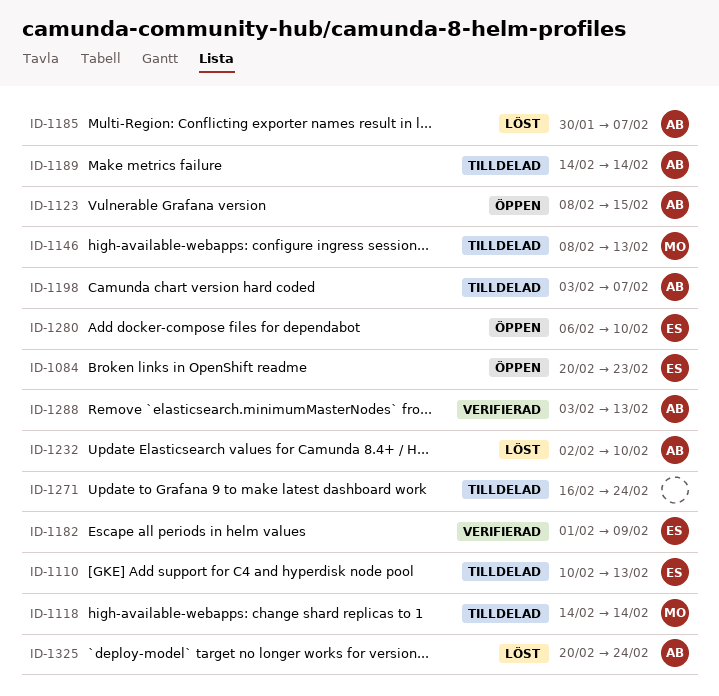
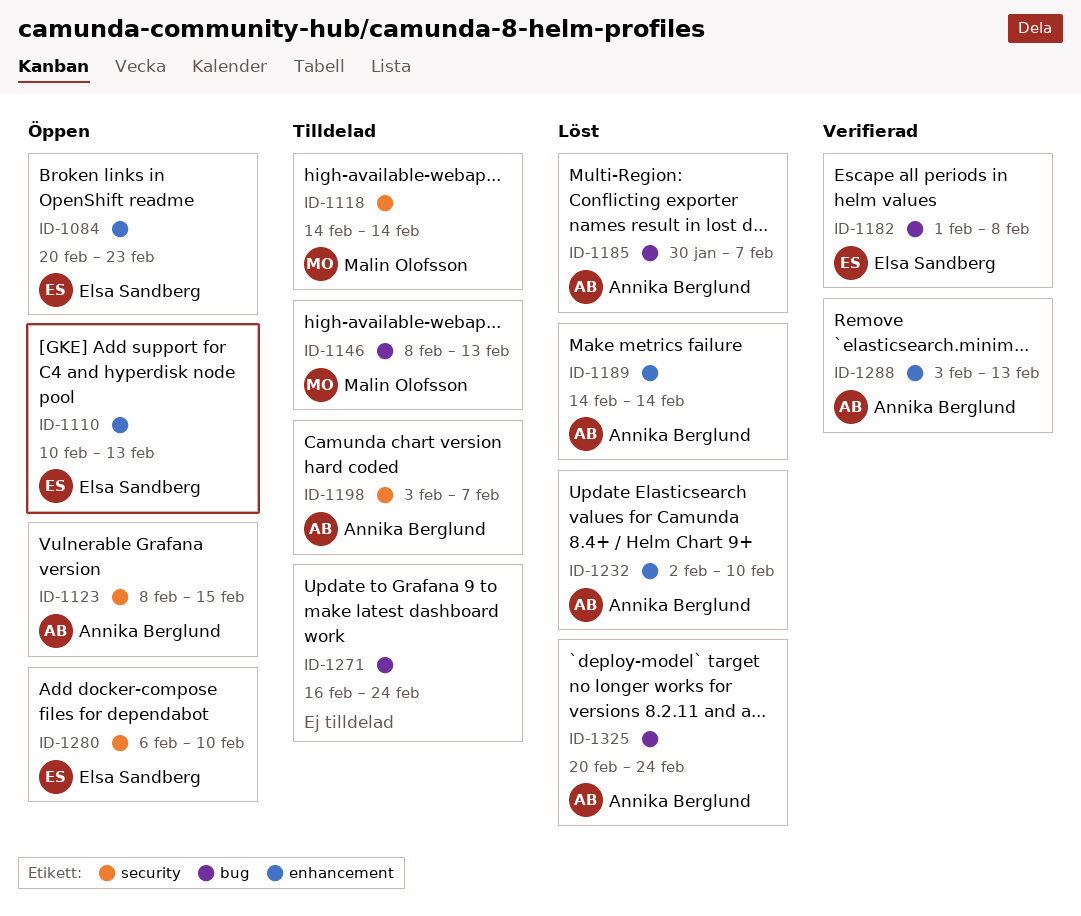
ID-1110, status: Tilldelad -> Öppen
ID-1182, due: Feb 9 -> Feb 8
ID-1189, status: Tilldelad -> Löst

